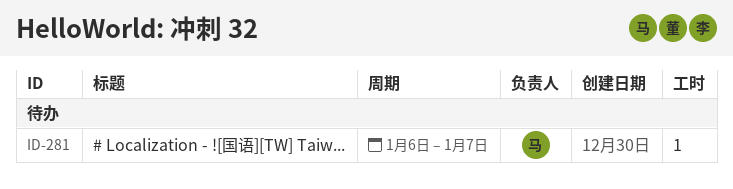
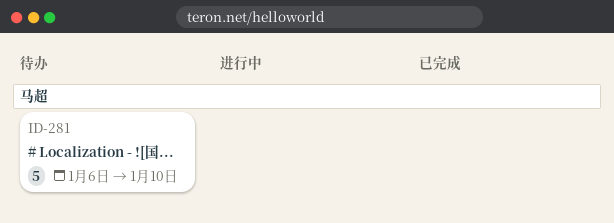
ID-281, estimate: 1 -> 5
ID-281, due: Jan 7 -> Jan 10

